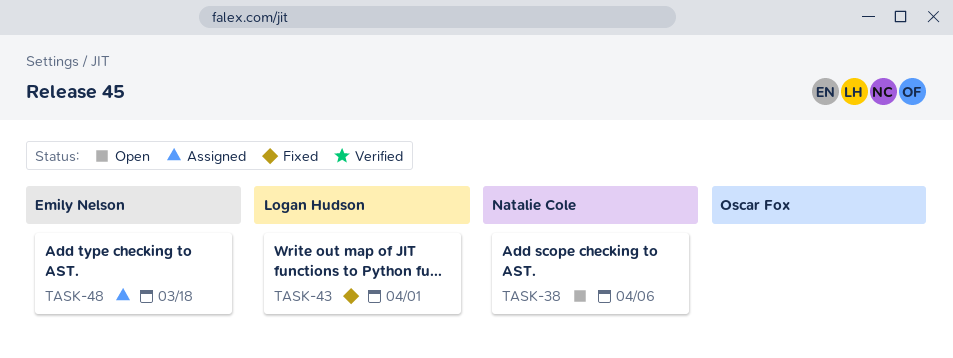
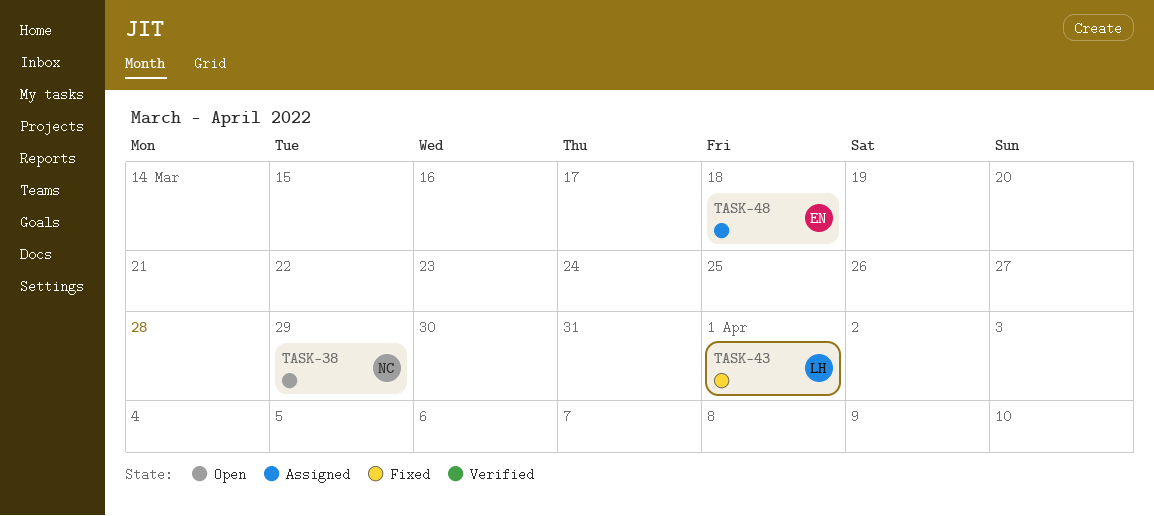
TASK-38, due: Apr 6 -> Mar 29

